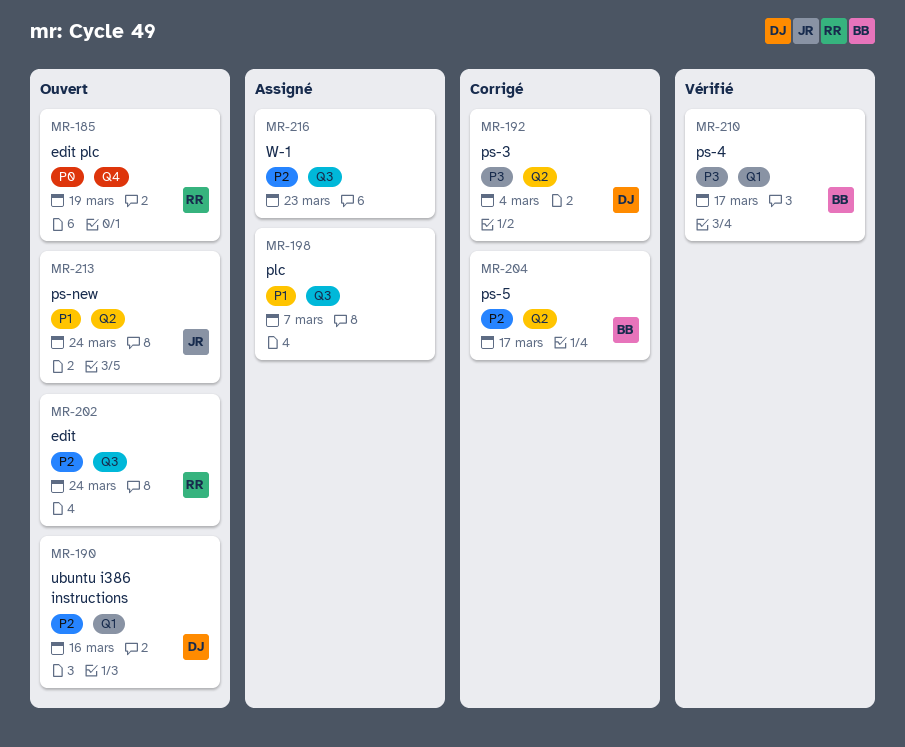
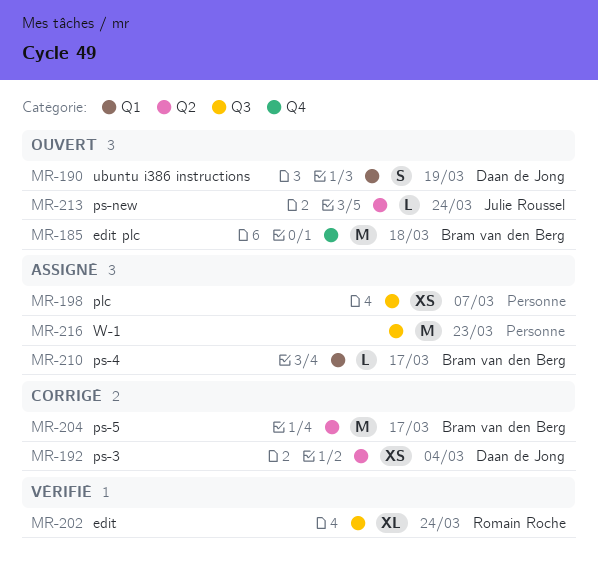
MR-185, owner: Romain Roche -> Bram van den Berg
MR-185, due: Mar 19 -> Mar 18
MR-190, due: Mar 16 -> Mar 19
MR-202, status: Ouvert -> Vérifié
MR-210, status: Vérifié -> Assigné

